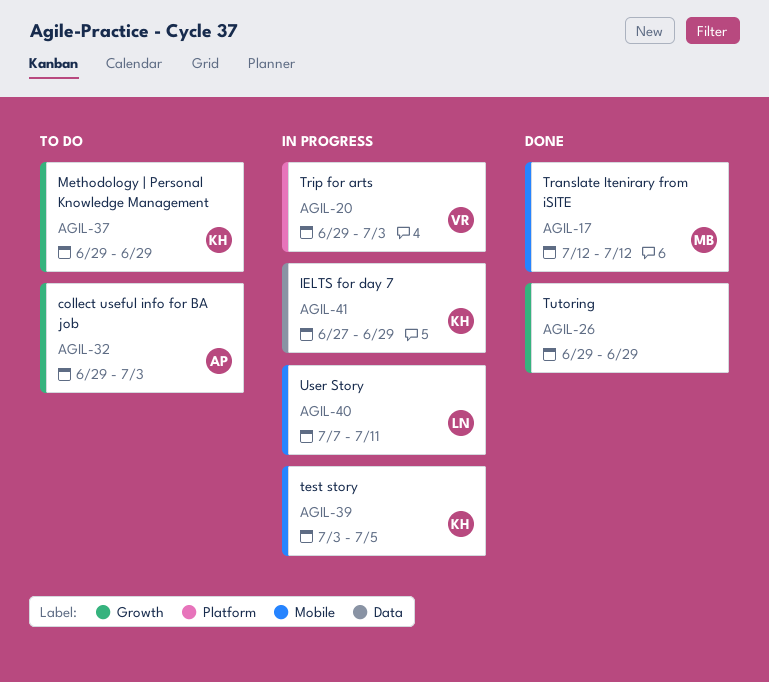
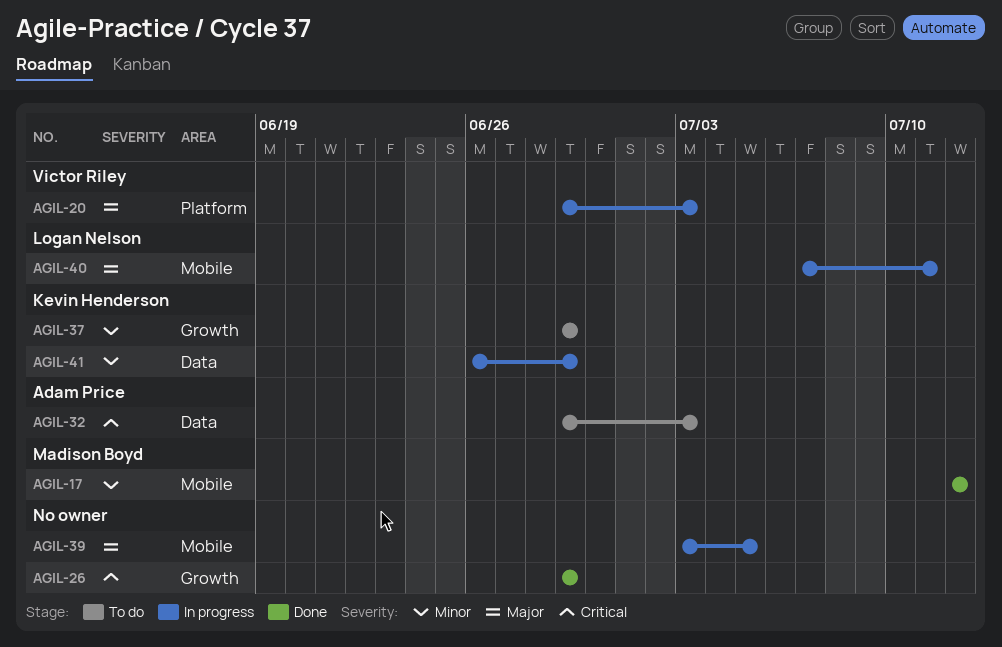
AGIL-32, label: Growth -> Data
AGIL-39, owner: Kevin Henderson -> none
AGIL-41, start: Jun 27 -> Jun 26

